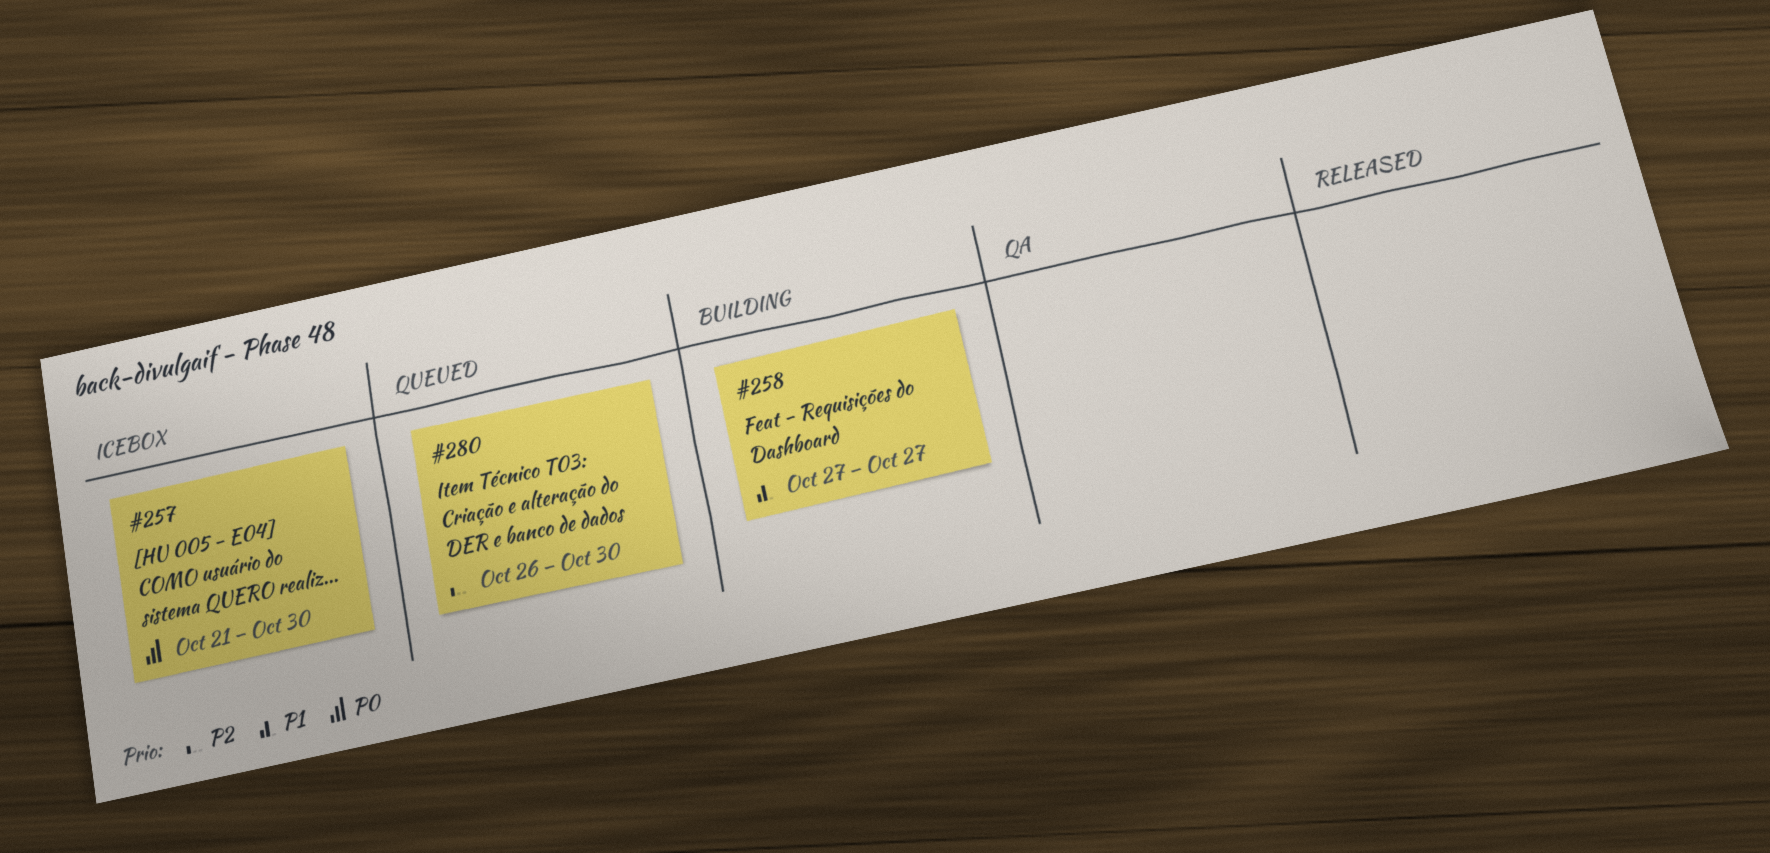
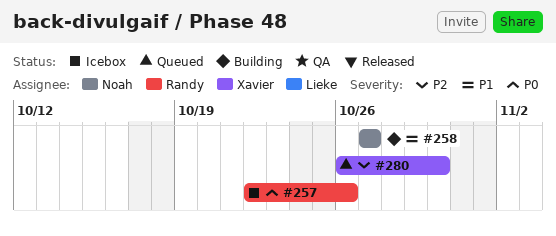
#257, start: Oct 21 -> Oct 22
#257, due: Oct 30 -> Oct 26

